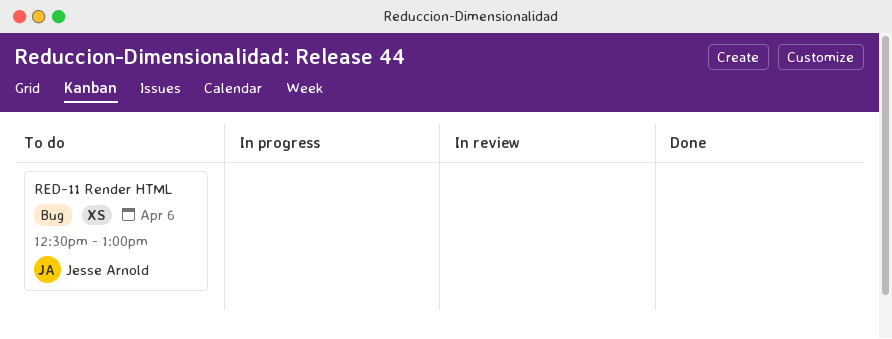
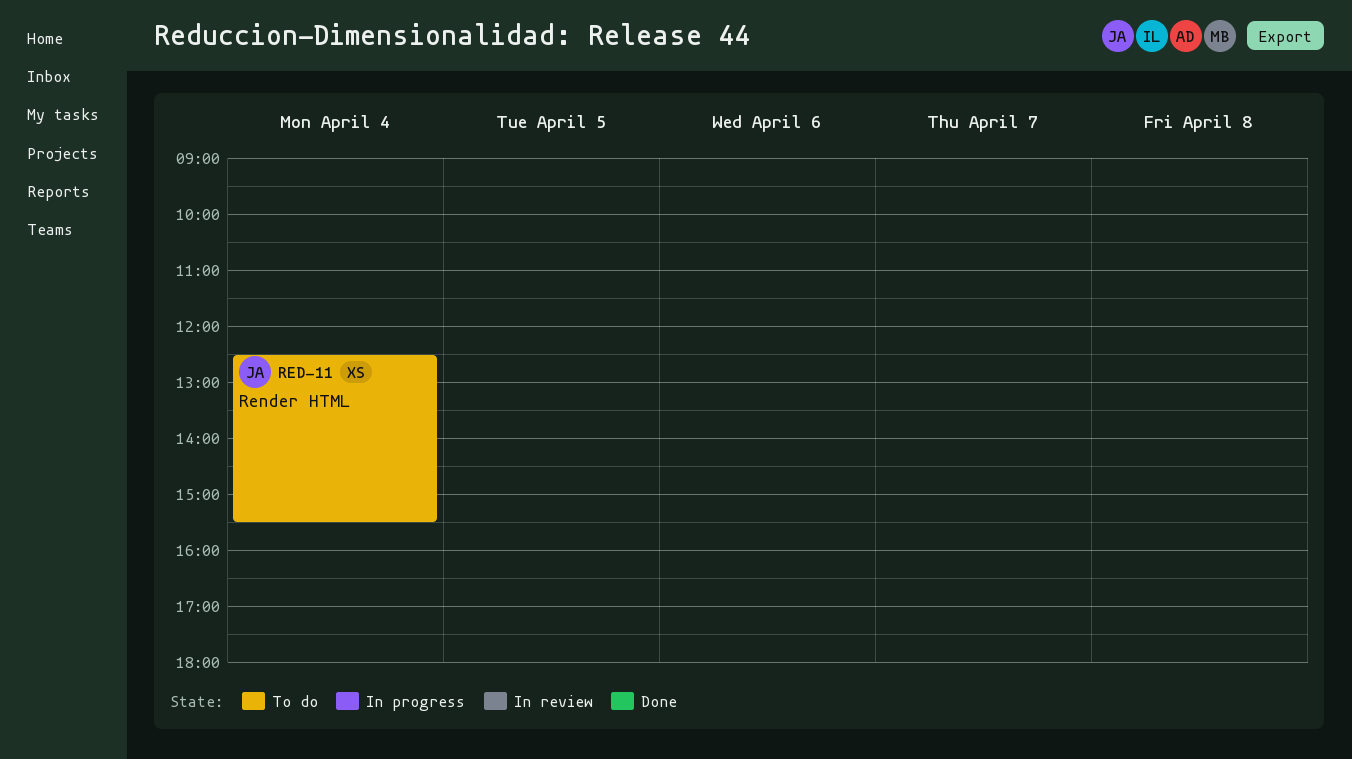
RED-11, day: Apr 6 -> Apr 4
RED-11, ends: 13:00 -> 15:30

